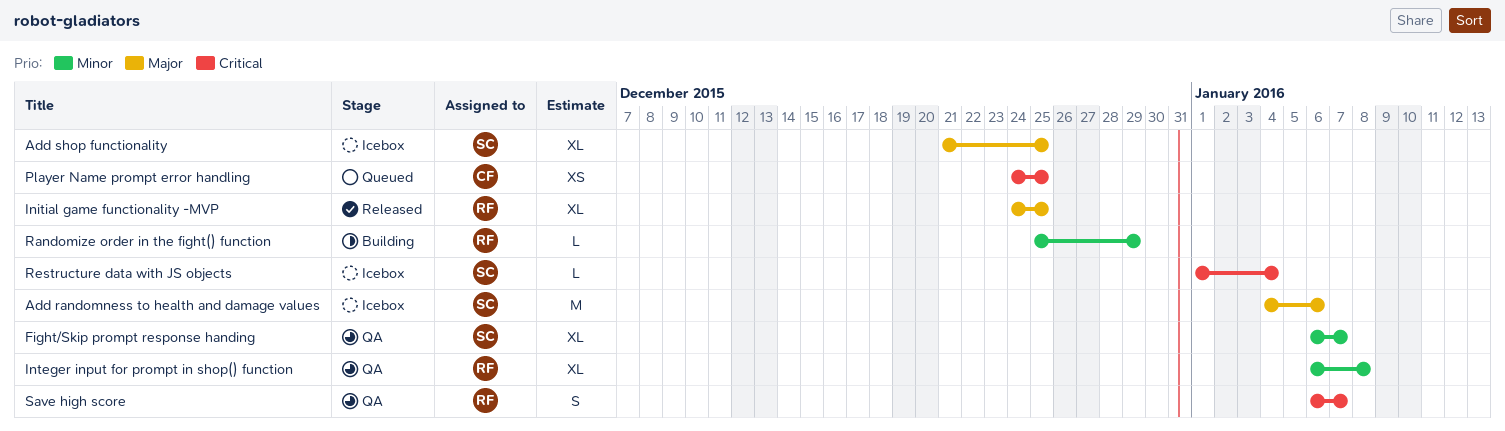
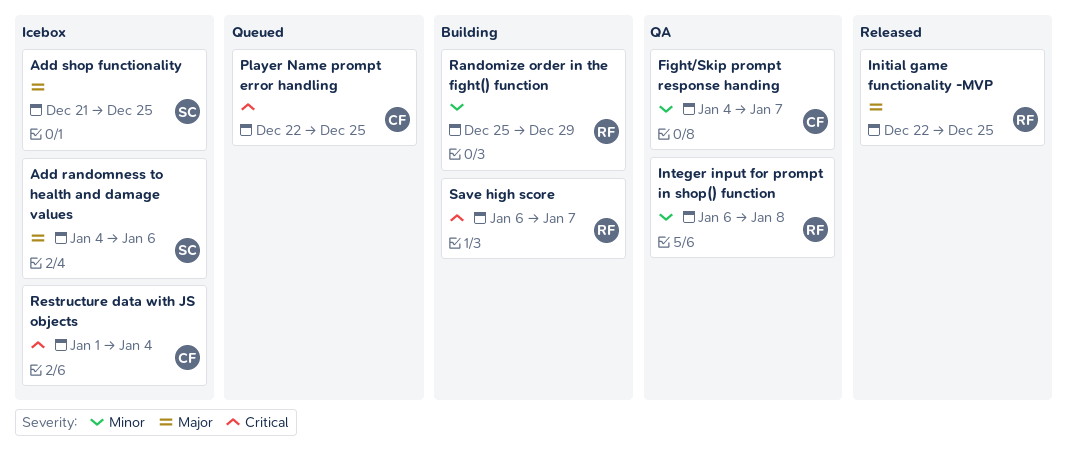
Fight/Skip prompt response handing, owner: SC -> CF
Fight/Skip prompt response handing, start: Jan 6 -> Jan 4
Initial game functionality -MVP, start: Dec 24 -> Dec 22
Player Name prompt error handling, start: Dec 24 -> Dec 22
Restructure data with JS objects, owner: SC -> CF
Save high score, status: QA -> Building

